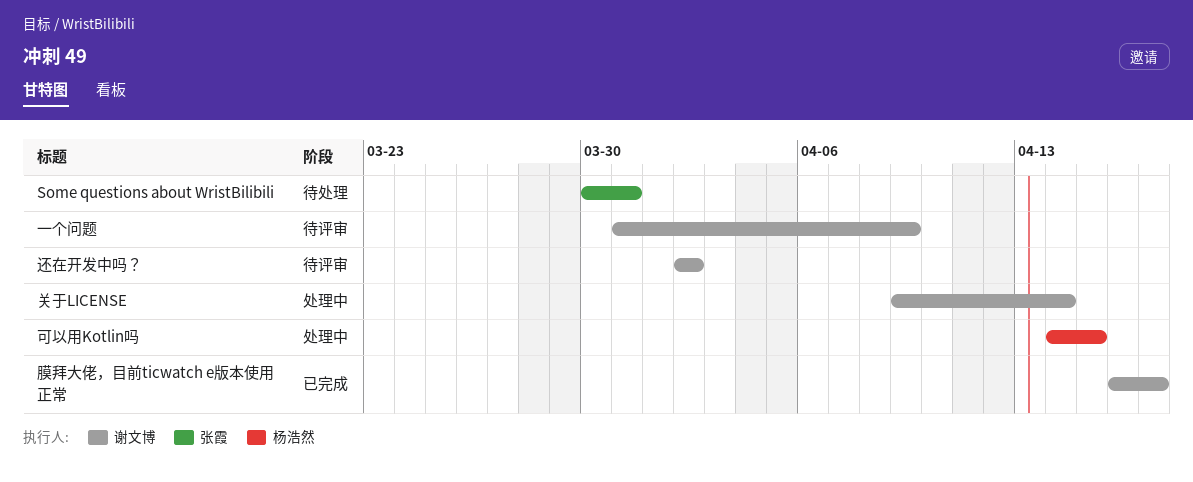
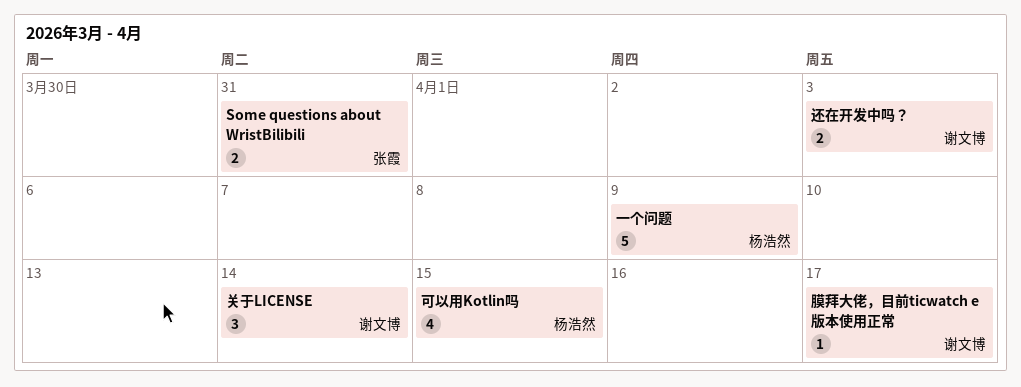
一个问题, owner: 谢文博 -> 杨浩然
还在开发中吗？, due: Apr 2 -> Apr 3

